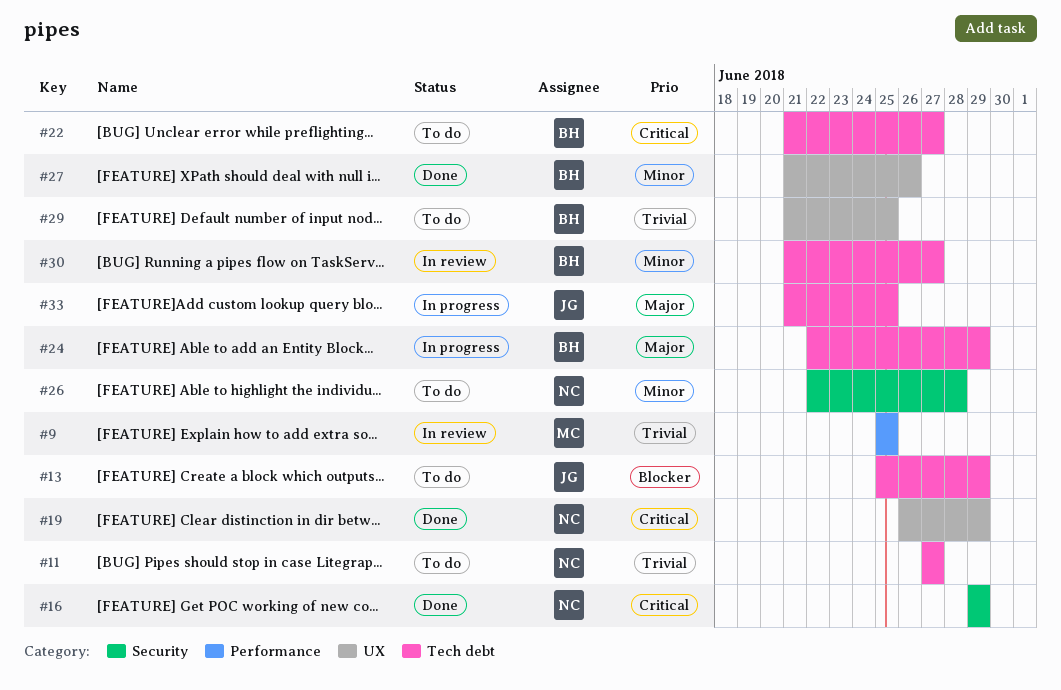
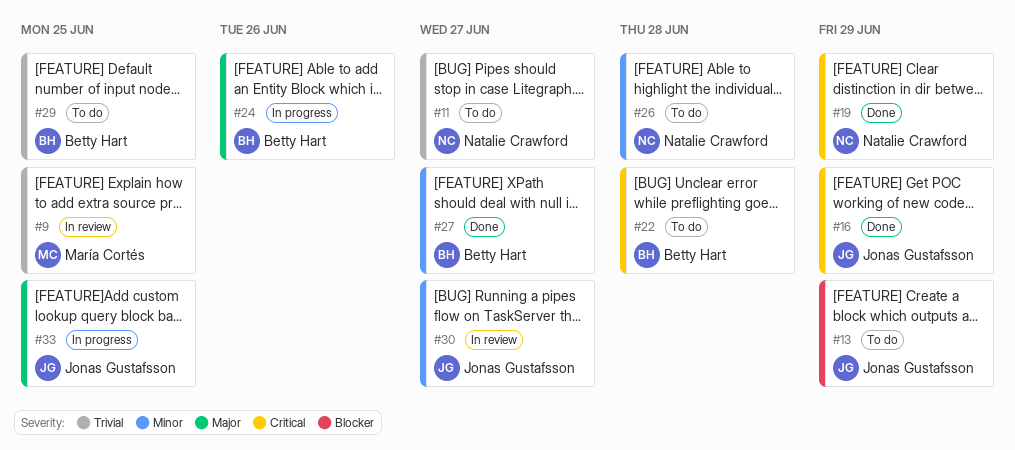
#16, owner: Natalie Crawford -> Jonas Gustafsson
#22, due: Jun 27 -> Jun 28
#24, due: Jun 29 -> Jun 26
#27, due: Jun 26 -> Jun 27
#30, owner: Betty Hart -> Jonas Gustafsson

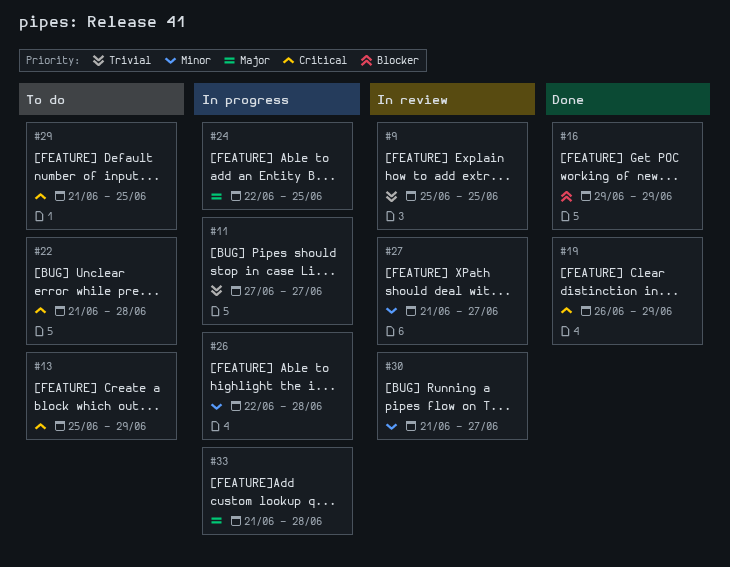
#11, status: To do -> In progress
#13, priority: Blocker -> Critical
#16, priority: Critical -> Blocker
#24, due: Jun 26 -> Jun 25
#26, status: To do -> In progress
#27, status: Done -> In review
#29, priority: Trivial -> Critical
#33, due: Jun 25 -> Jun 28

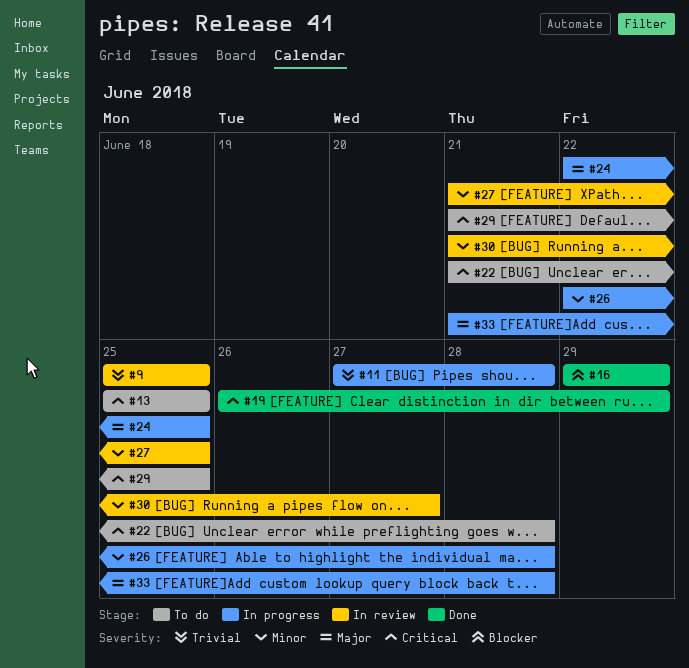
#11, due: Jun 27 -> Jun 28
#13, due: Jun 29 -> Jun 25
#27, due: Jun 27 -> Jun 25

